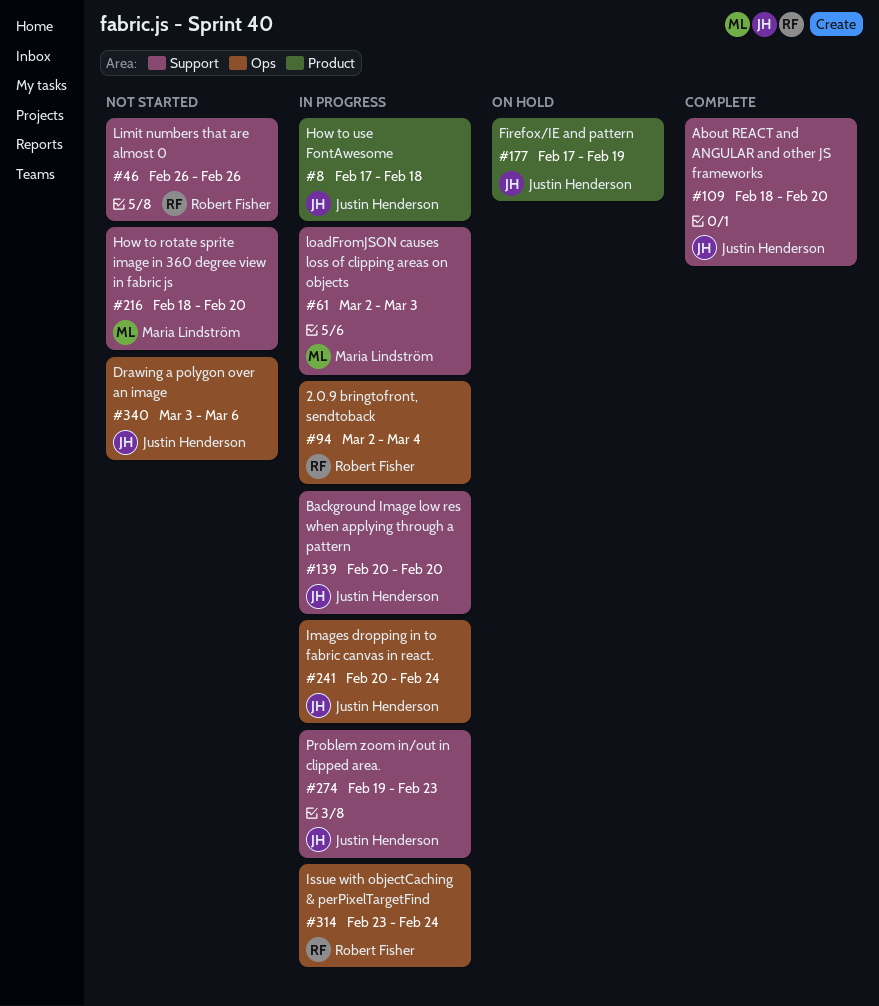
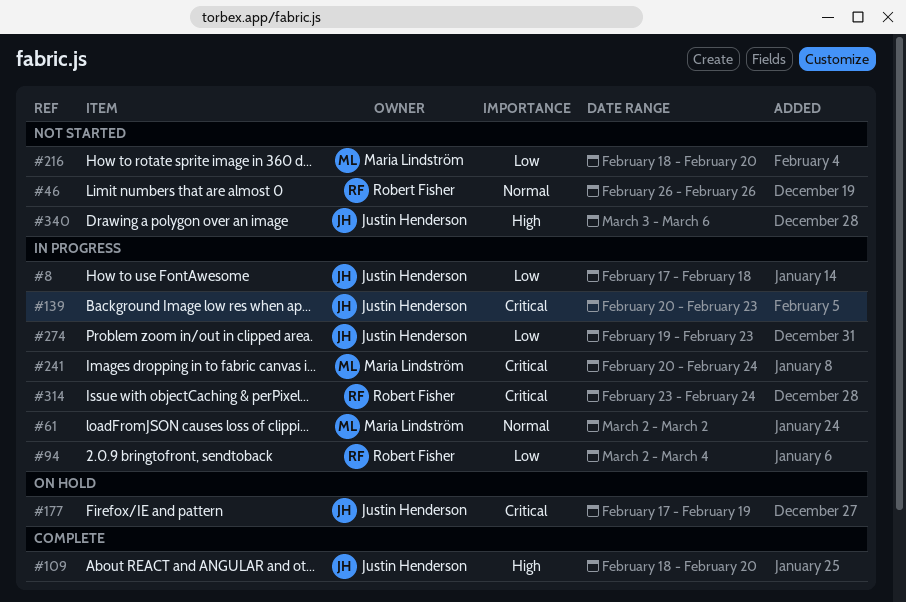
#61, due: Mar 3 -> Mar 2
#139, due: Feb 20 -> Feb 23
#241, owner: Justin Henderson -> Maria Lindström

